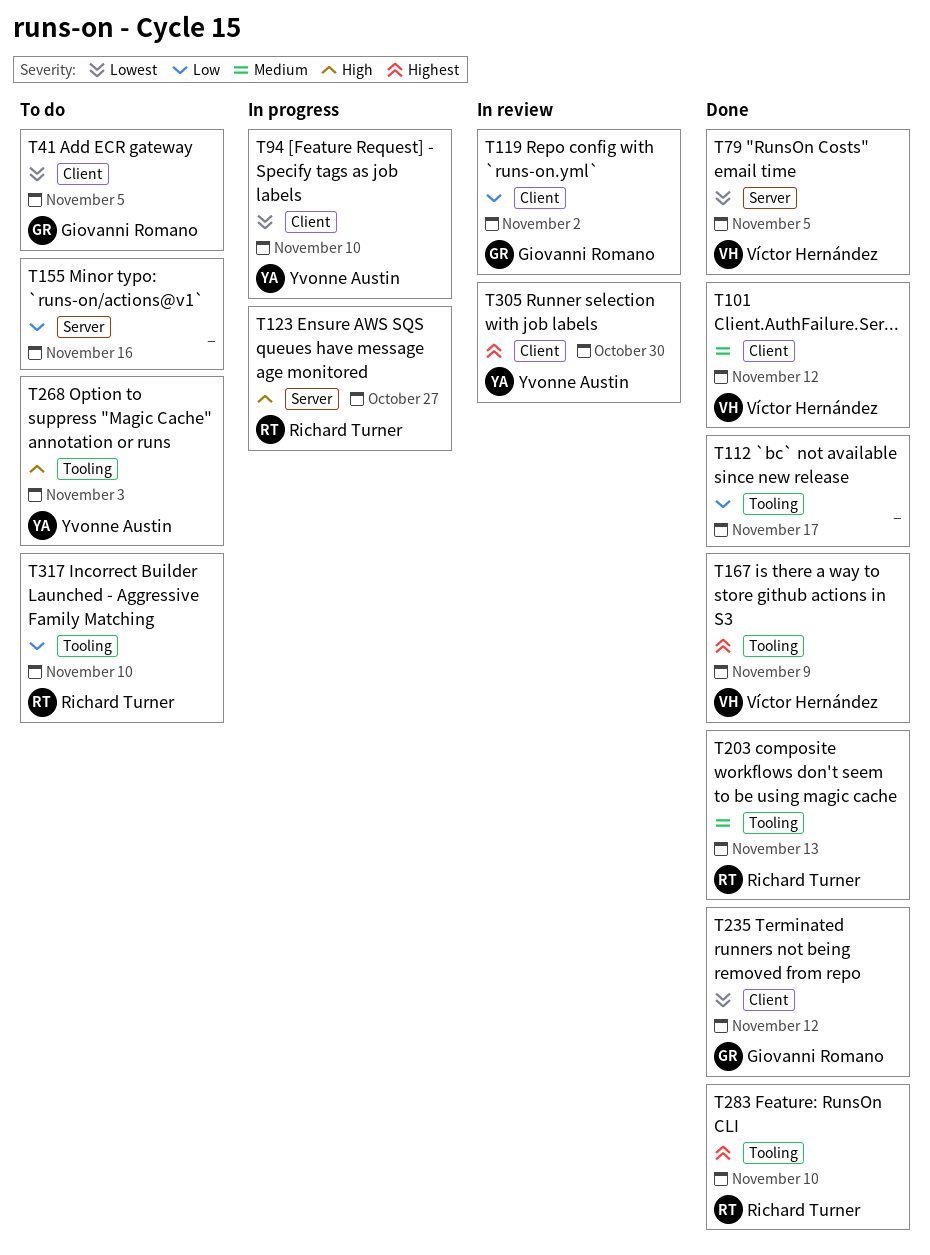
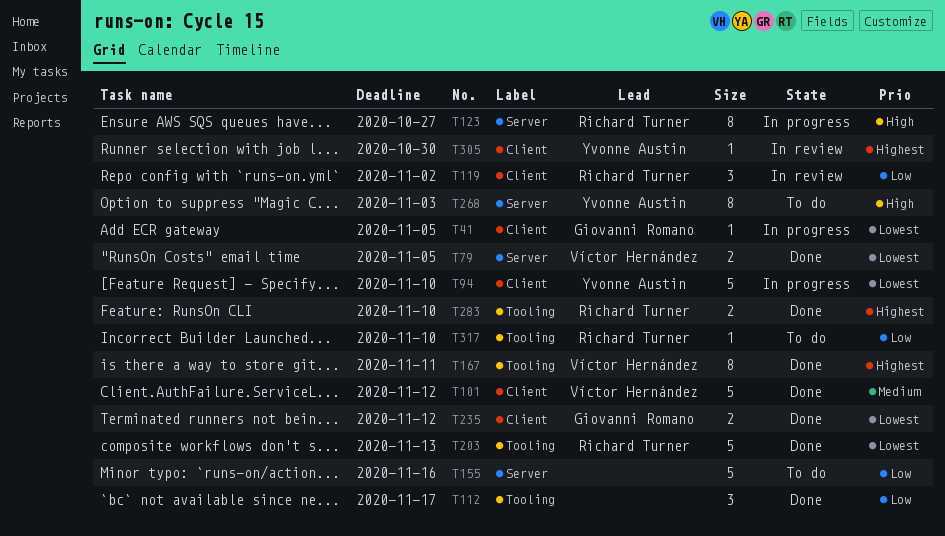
T41, status: To do -> In progress
T119, owner: Giovanni Romano -> Richard Turner
T167, due: Nov 9 -> Nov 11
T203, priority: Medium -> Lowest
T268, label: Tooling -> Server

